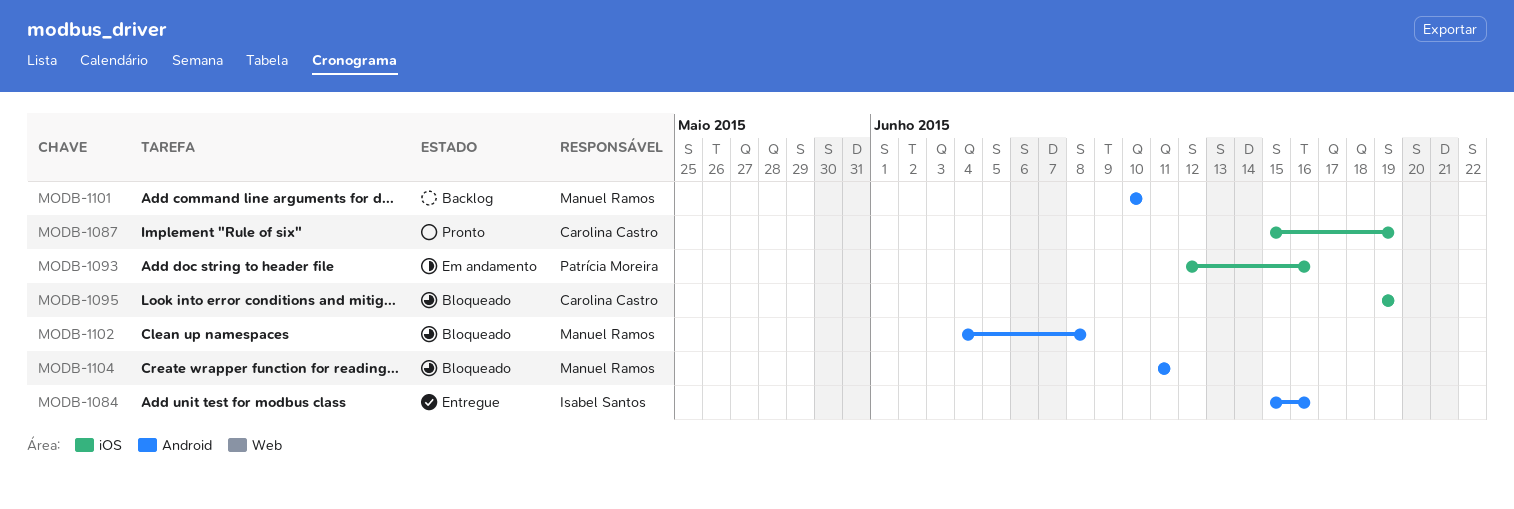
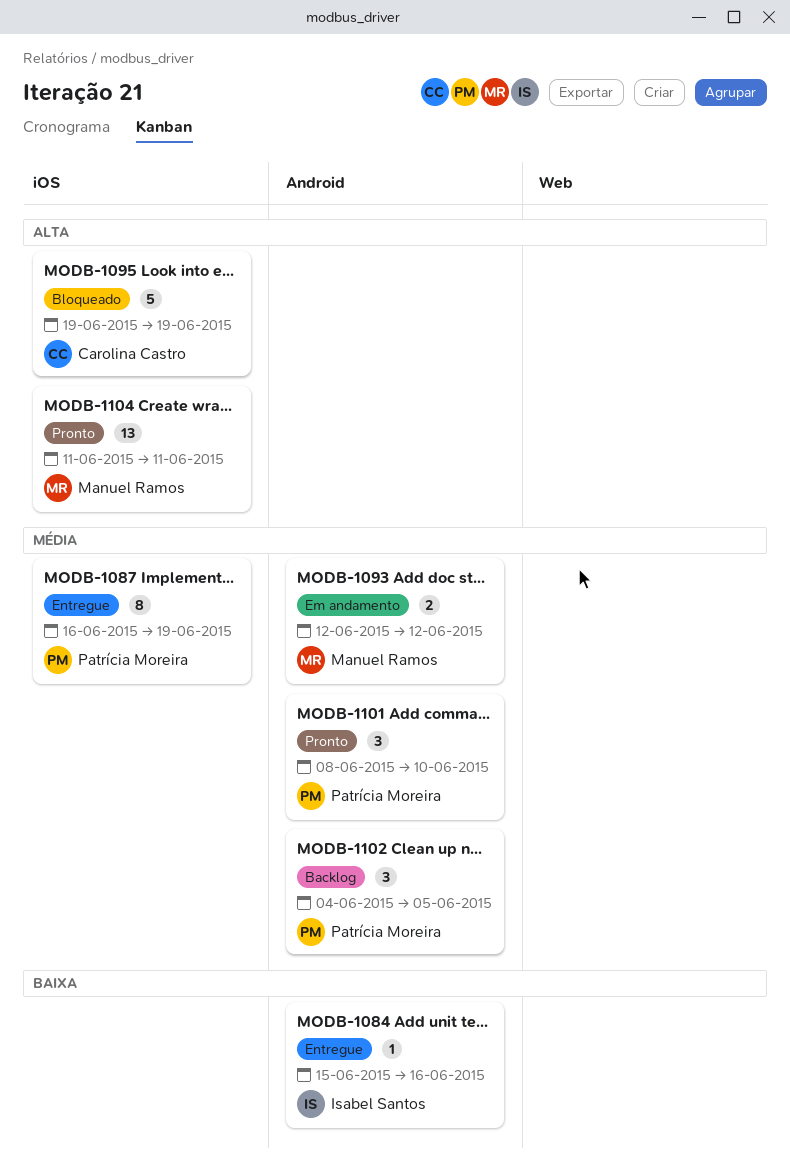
MODB-1087, status: Pronto -> Entregue
MODB-1087, owner: Carolina Castro -> Patrícia Moreira
MODB-1087, start: Jun 15 -> Jun 16
MODB-1093, owner: Patrícia Moreira -> Manuel Ramos
MODB-1093, label: iOS -> Android
MODB-1093, due: Jun 16 -> Jun 12
MODB-1101, status: Backlog -> Pronto
MODB-1101, owner: Manuel Ramos -> Patrícia Moreira
MODB-1101, start: Jun 10 -> Jun 8
MODB-1102, status: Bloqueado -> Backlog
MODB-1102, owner: Manuel Ramos -> Patrícia Moreira
MODB-1102, due: Jun 8 -> Jun 5
MODB-1104, status: Bloqueado -> Pronto
MODB-1104, label: Android -> iOS

